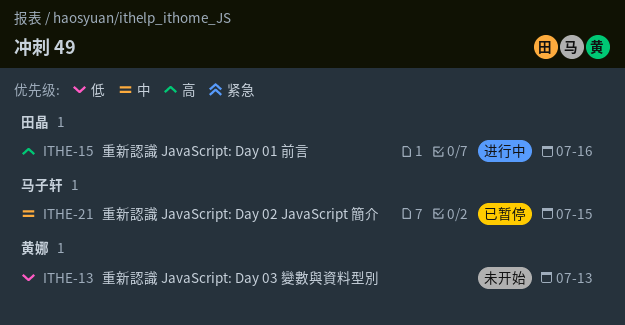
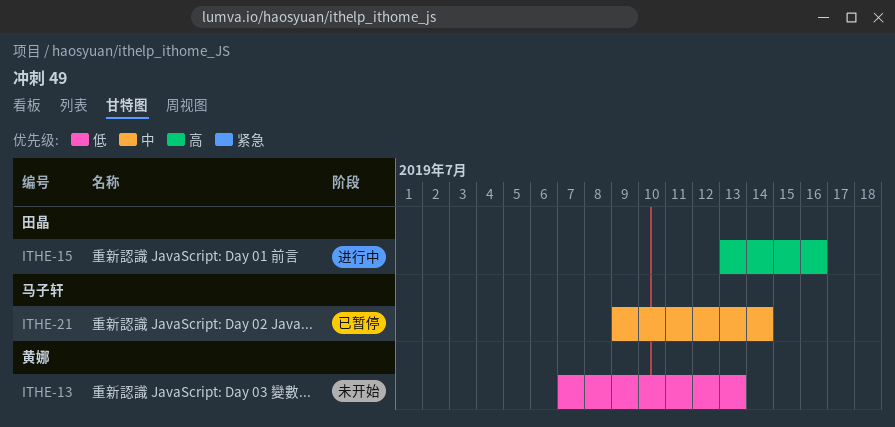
ITHE-21, due: Jul 15 -> Jul 14

